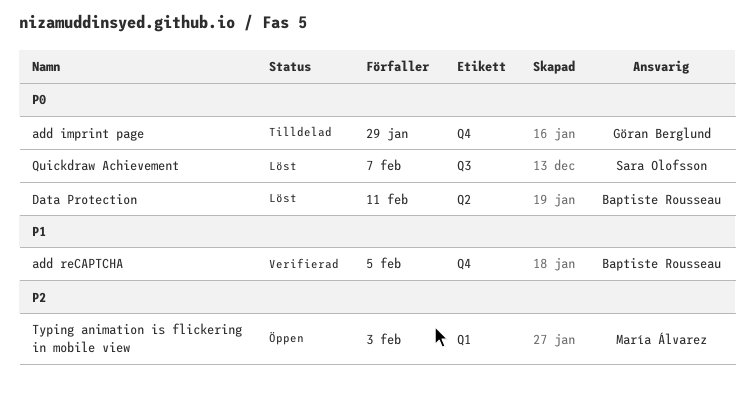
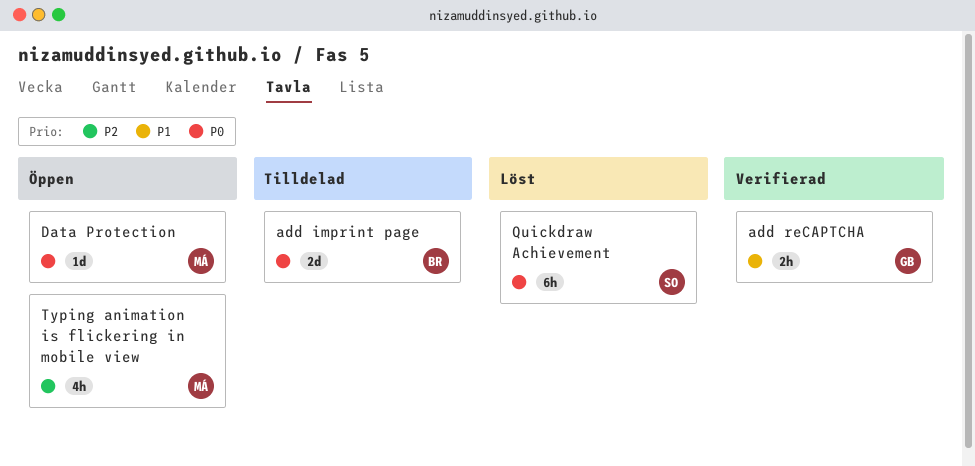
add imprint page, owner: Göran Berglund -> Baptiste Rousseau
add reCAPTCHA, owner: Baptiste Rousseau -> Göran Berglund
Data Protection, status: Löst -> Öppen
Data Protection, owner: Baptiste Rousseau -> María Álvarez

